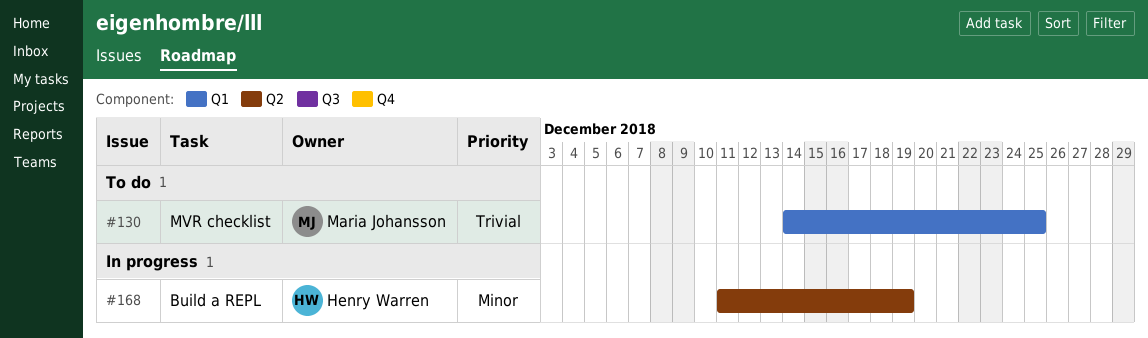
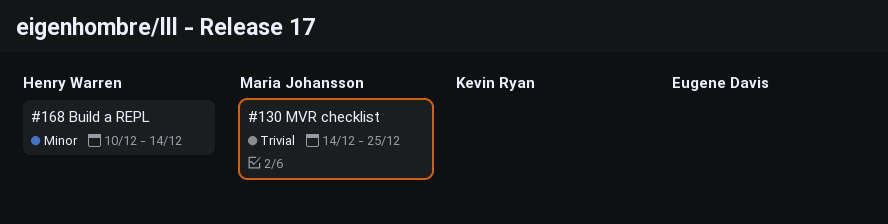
#168, start: Dec 11 -> Dec 10
#168, due: Dec 19 -> Dec 14

